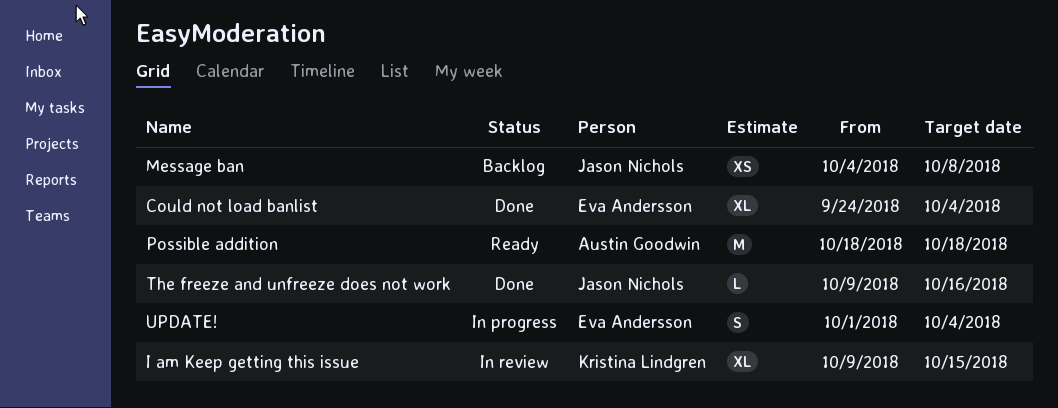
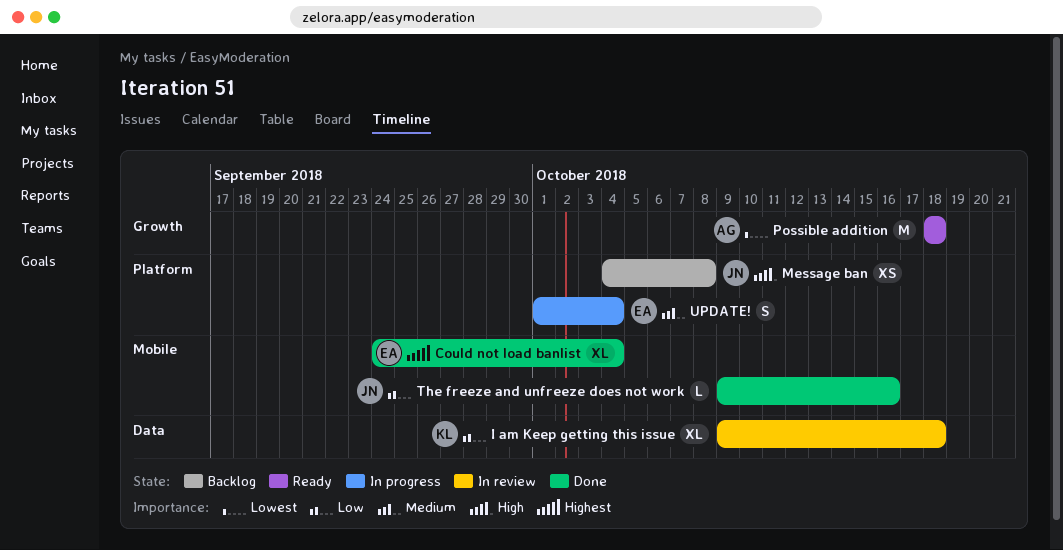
I am Keep getting this issue, due: Oct 15 -> Oct 18

